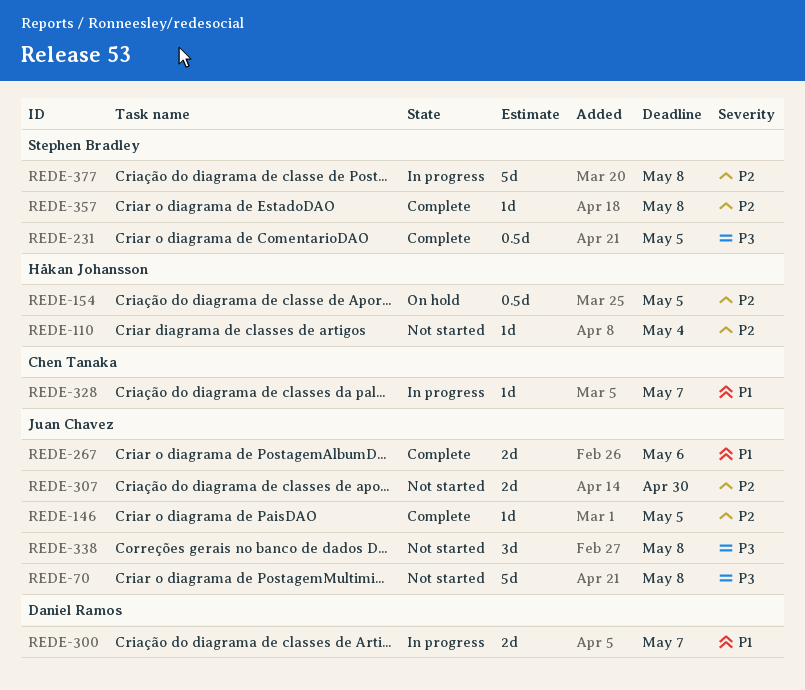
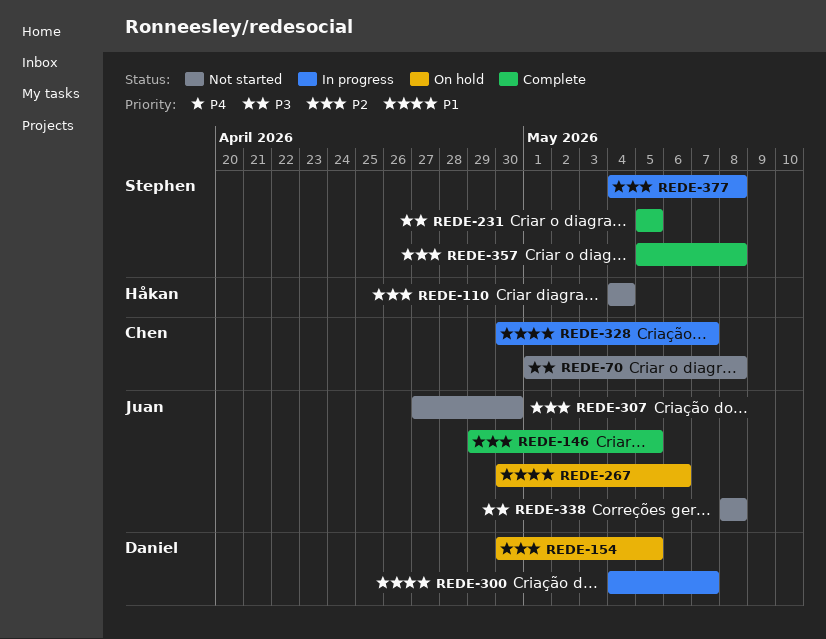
REDE-70, owner: Juan Chavez -> Chen Tanaka
REDE-154, owner: Håkan Johansson -> Daniel Ramos
REDE-267, status: Complete -> On hold

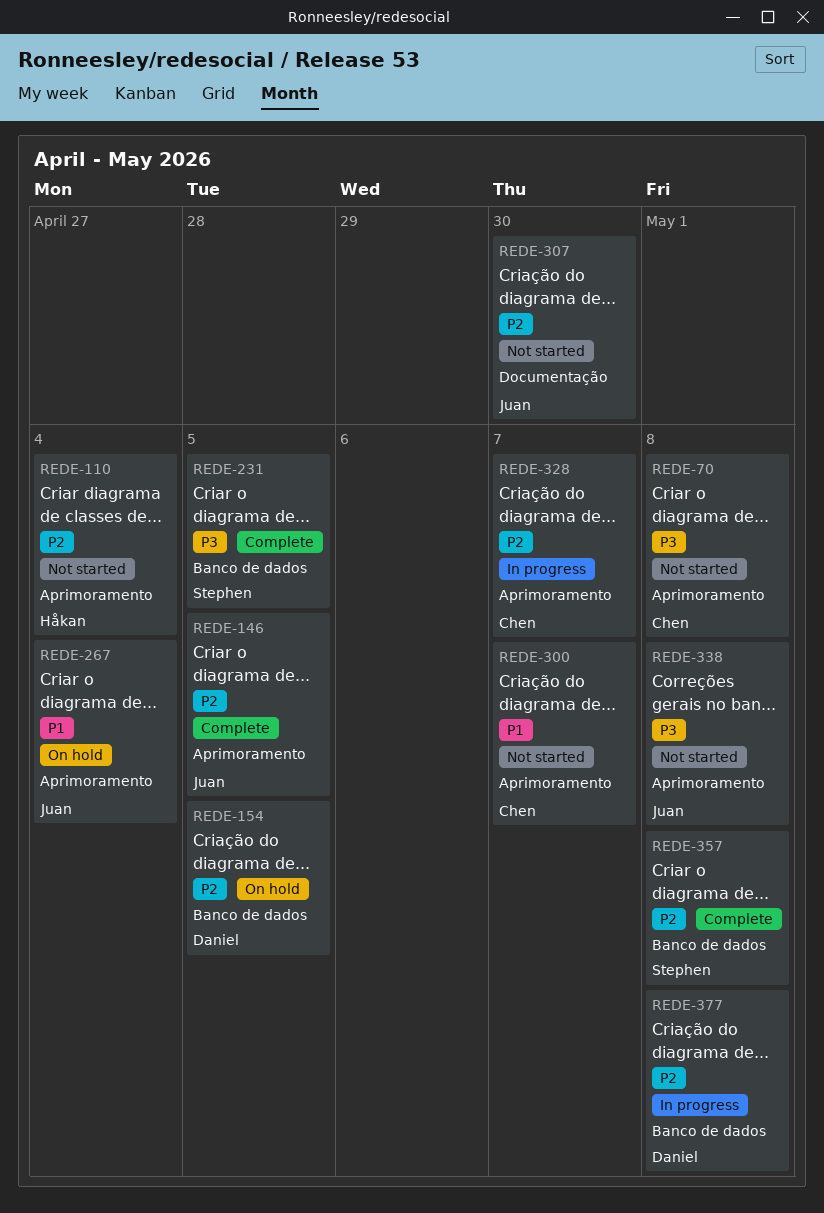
REDE-267, due: May 6 -> May 4
REDE-300, status: In progress -> Not started
REDE-300, owner: Daniel -> Chen
REDE-328, priority: P1 -> P2
REDE-377, owner: Stephen -> Daniel

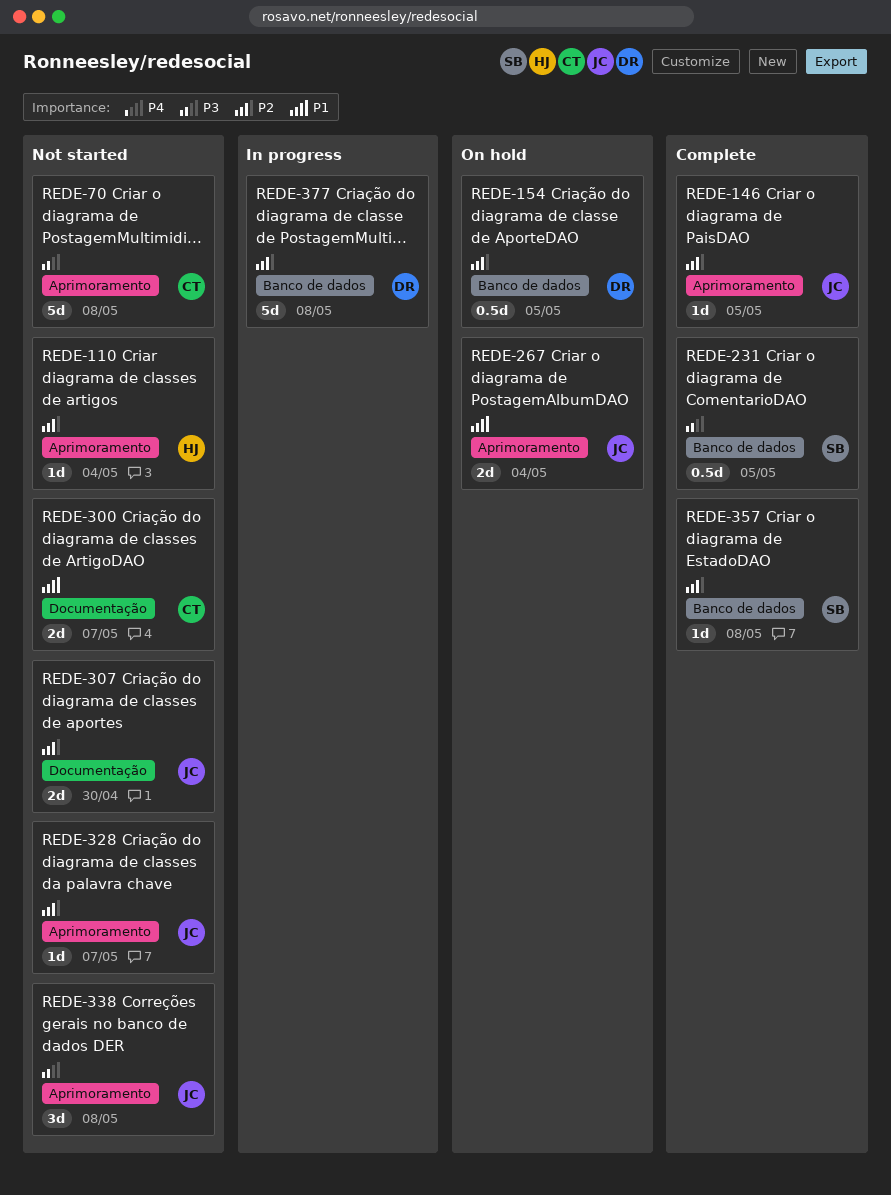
REDE-300, label: Aprimoramento -> Documentação
REDE-328, status: In progress -> Not started
REDE-328, owner: Chen -> Juan

